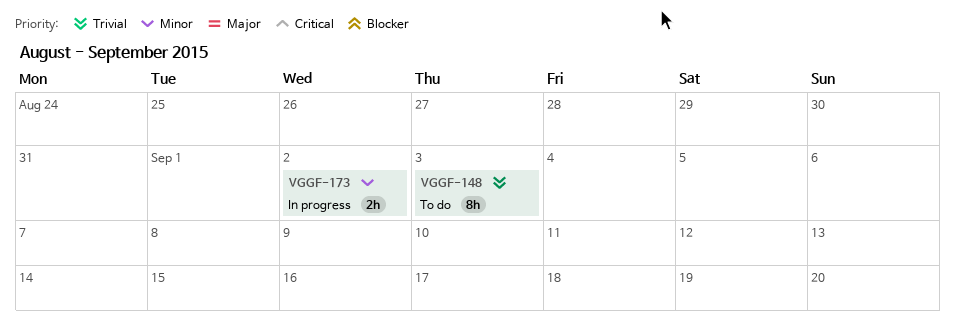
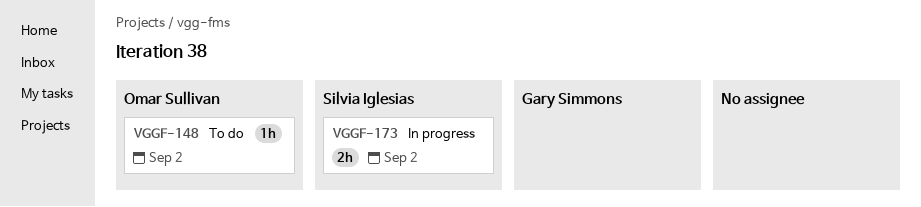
VGGF-148, estimate: 8h -> 1h
VGGF-148, due: Sep 3 -> Sep 2

